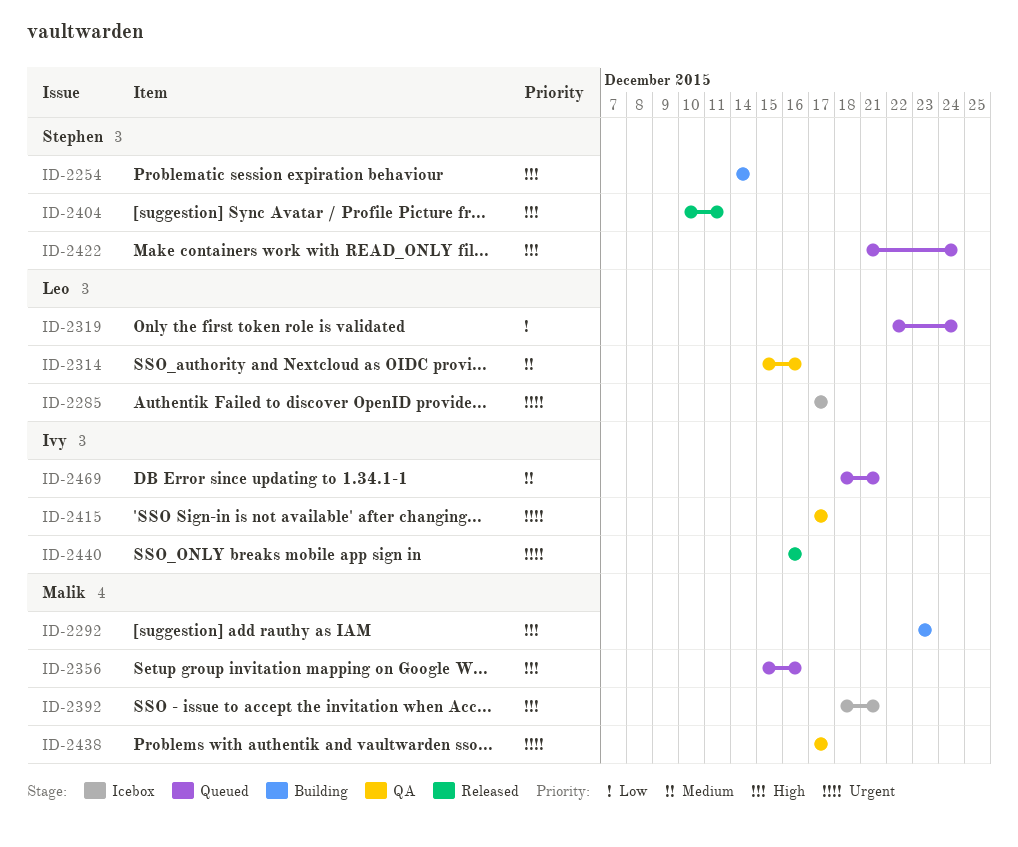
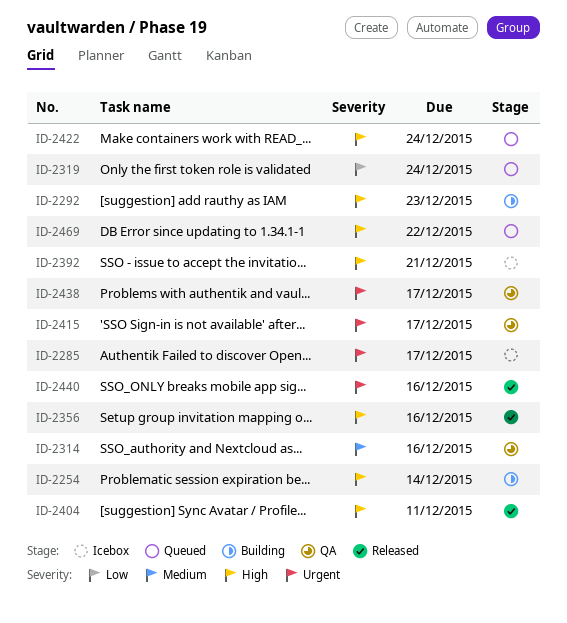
ID-2356, status: Queued -> Released
ID-2469, priority: Medium -> High
ID-2469, due: Dec 21 -> Dec 22

